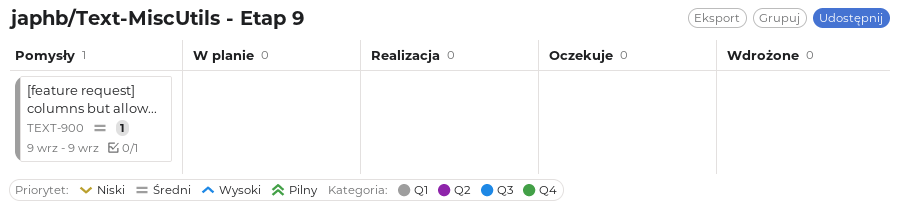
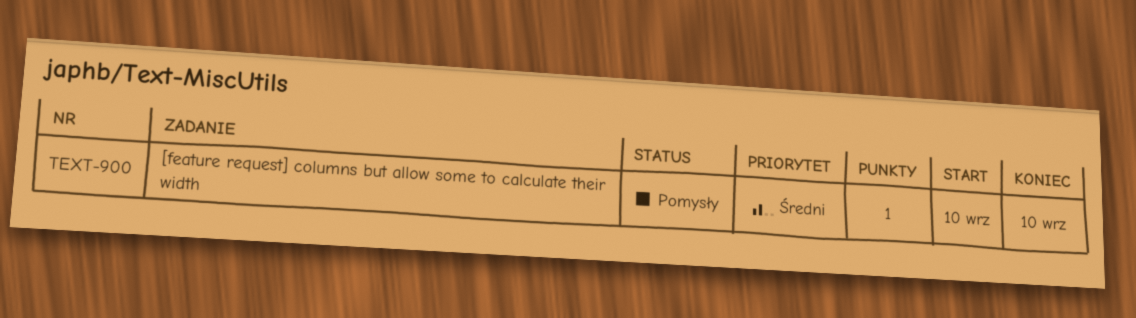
TEXT-900, start: Sep 9 -> Sep 10
TEXT-900, due: Sep 9 -> Sep 10

